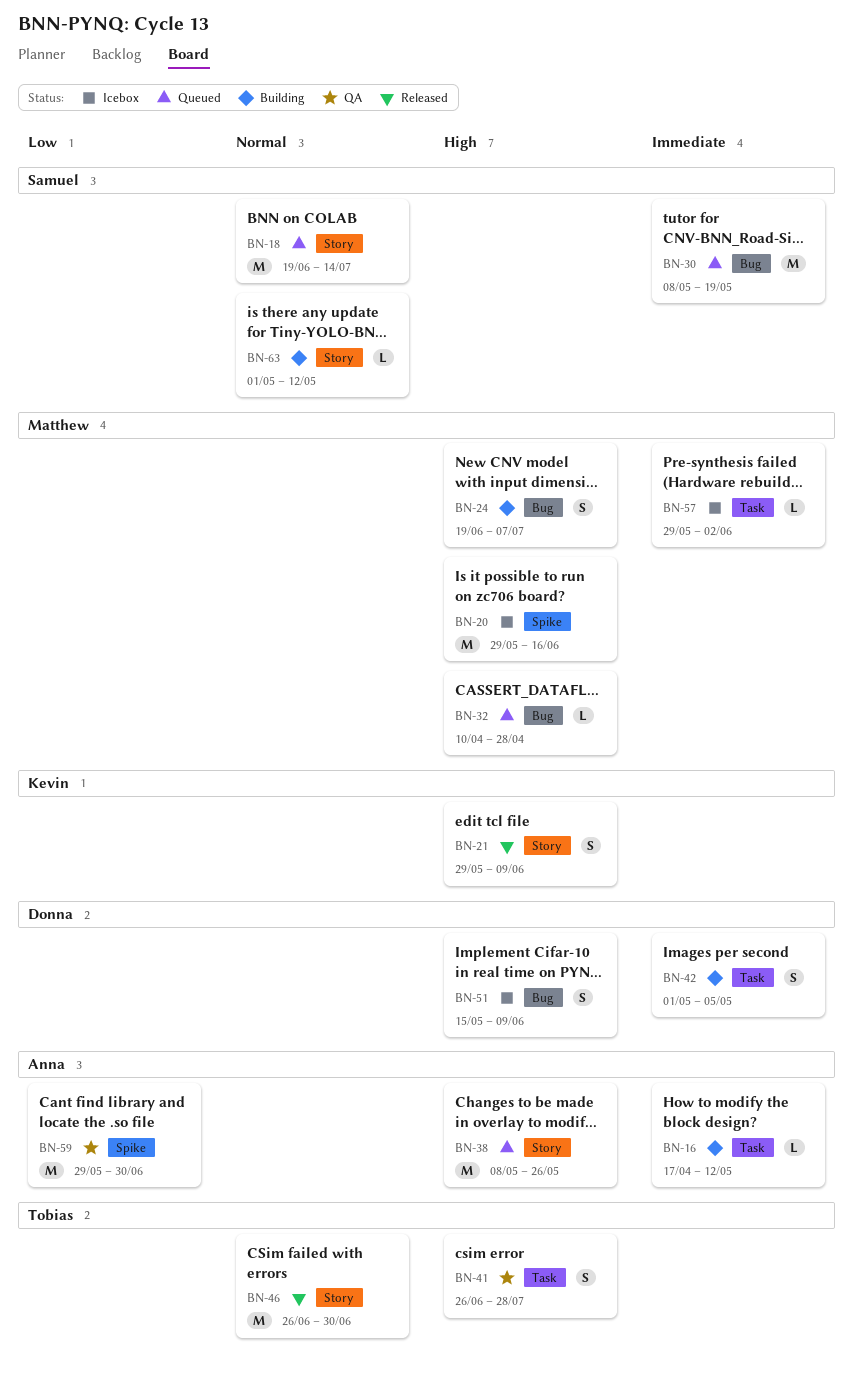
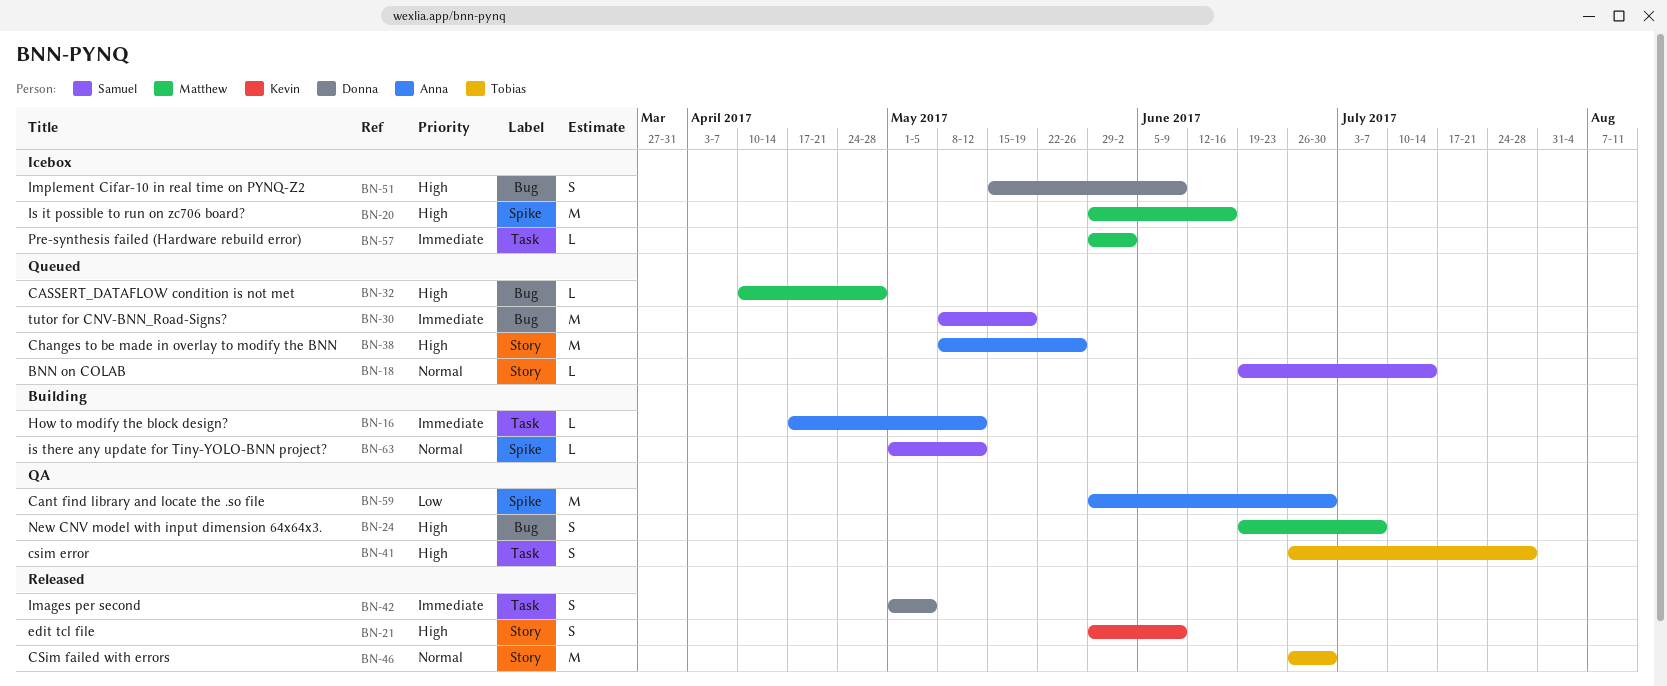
BN-18, estimate: M -> L
BN-24, status: Building -> QA
BN-42, status: Building -> Released
BN-63, label: Story -> Spike

